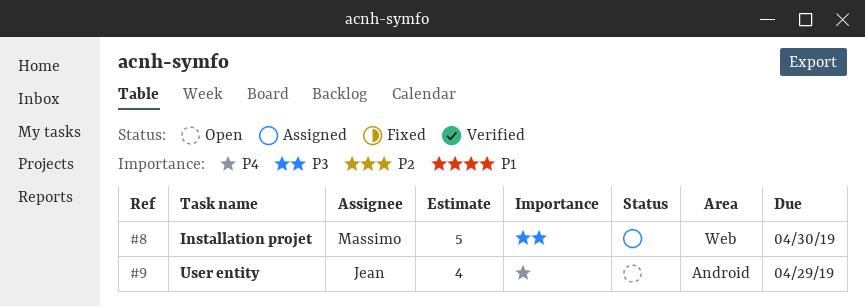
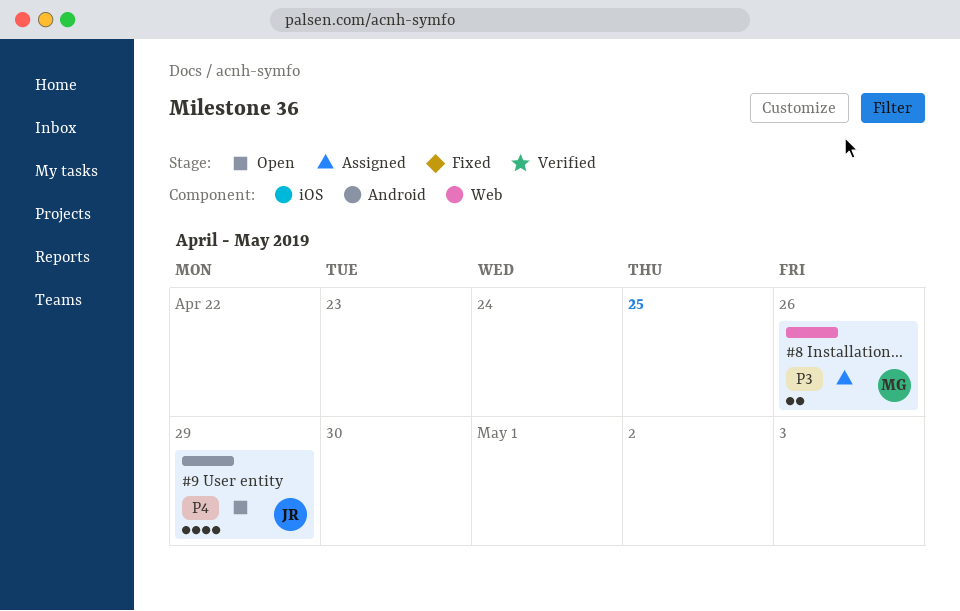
#8, estimate: 5 -> 2
#8, due: Apr 30 -> Apr 26

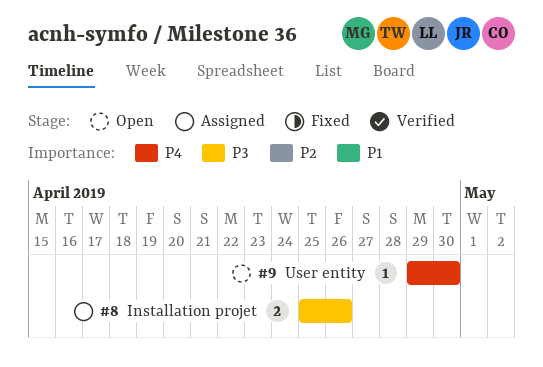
#9, estimate: 4 -> 1
#9, due: Apr 29 -> Apr 30

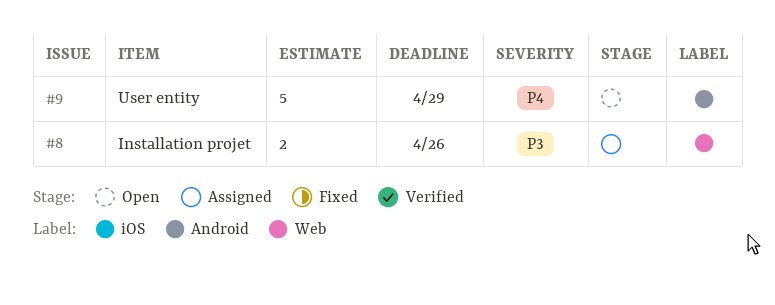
#9, estimate: 1 -> 5
#9, due: Apr 30 -> Apr 29

